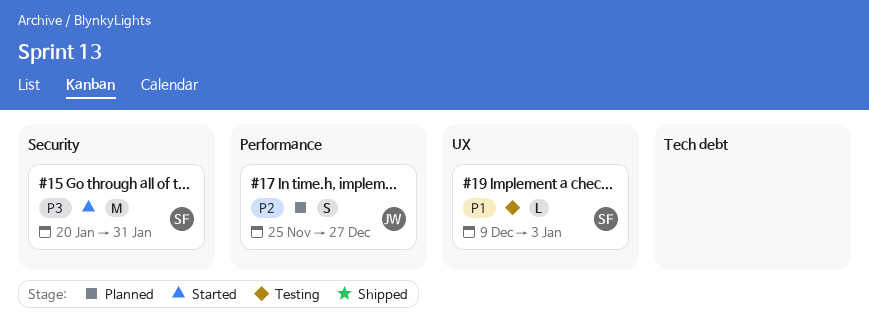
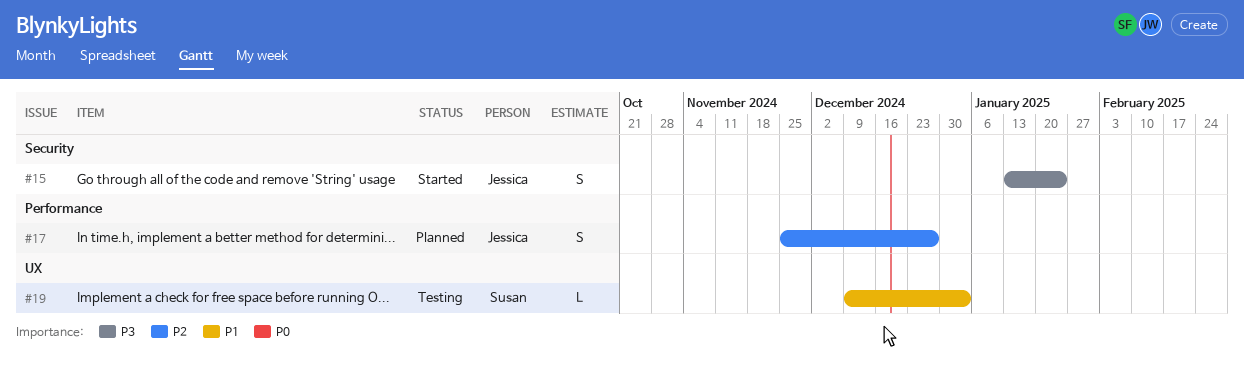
#15, owner: Susan -> Jessica
#15, estimate: M -> S
#15, start: Jan 20 -> Jan 13
#15, due: Jan 31 -> Jan 24

